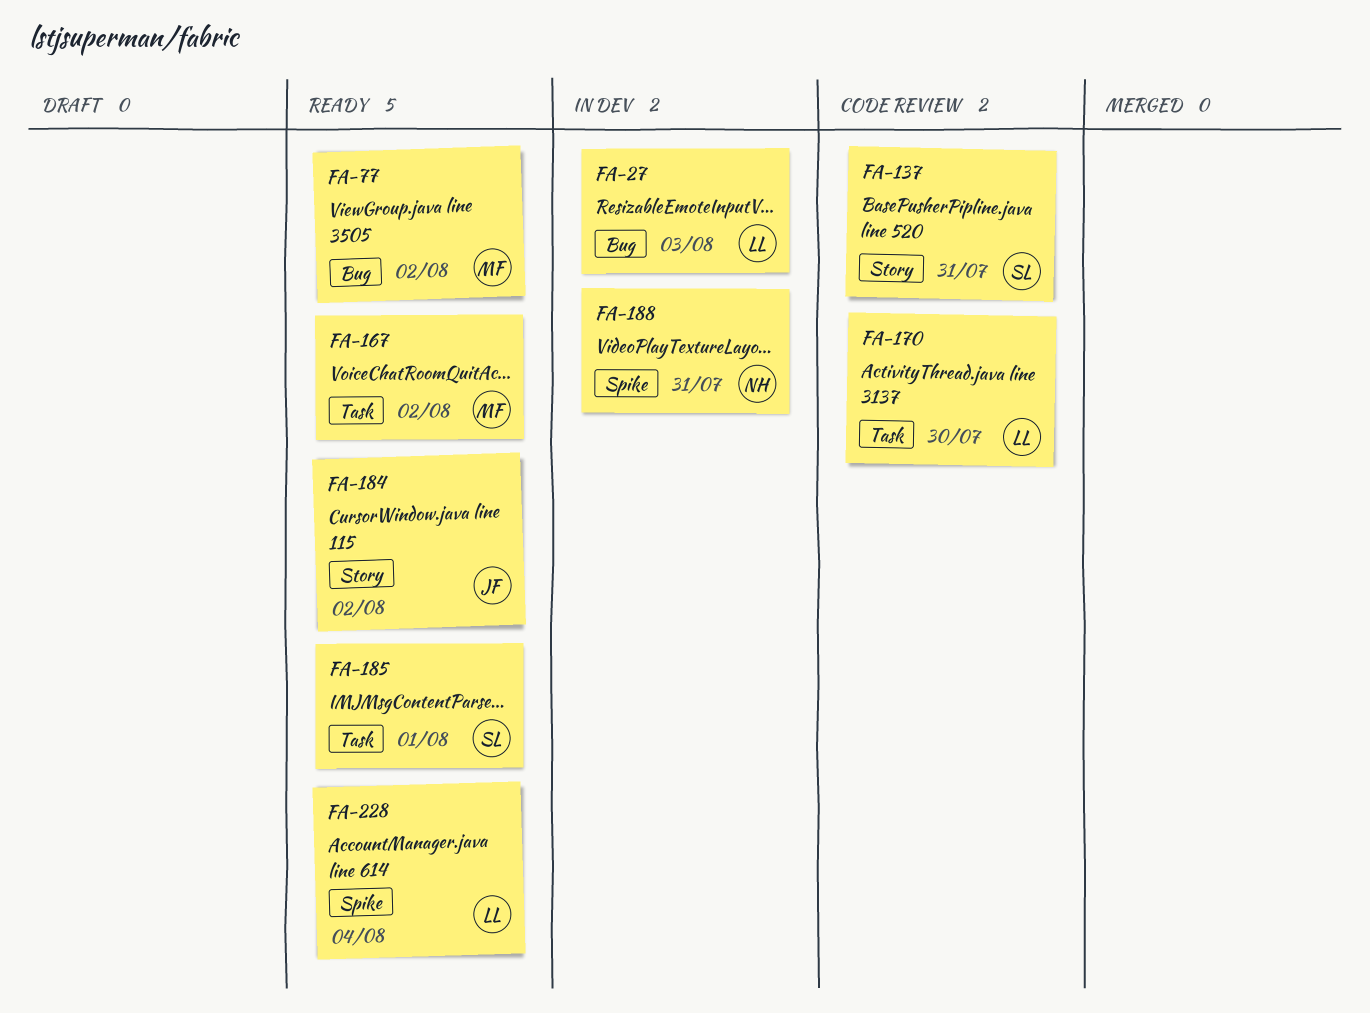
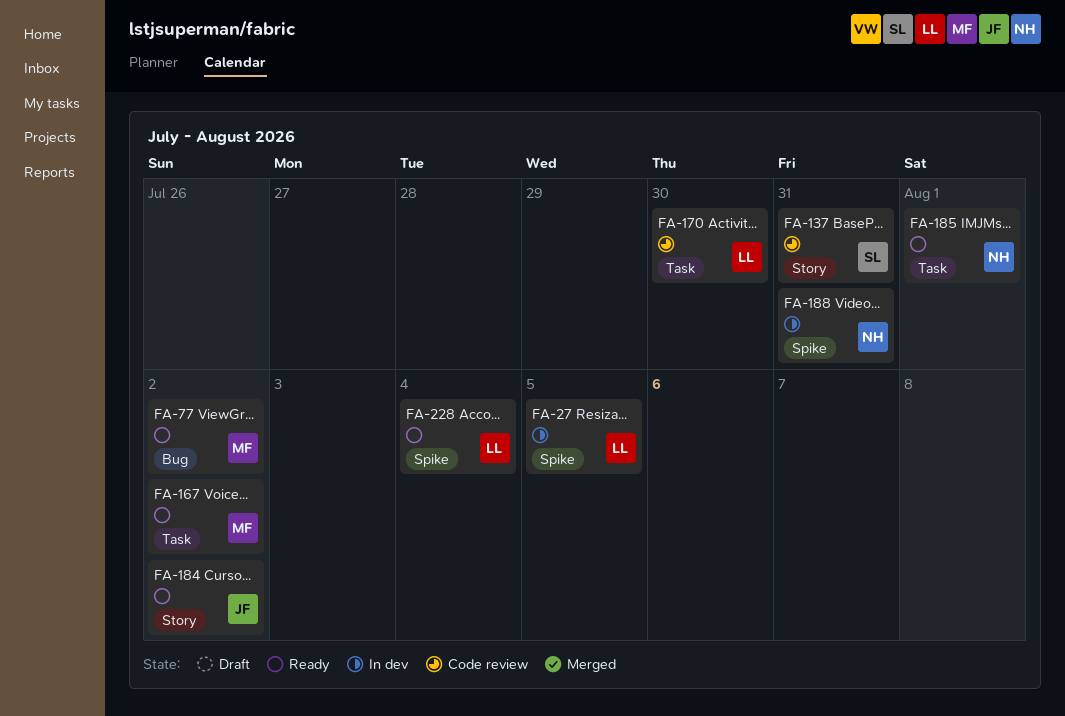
FA-27, label: Bug -> Spike
FA-27, due: Aug 3 -> Aug 5
FA-185, owner: SL -> NH

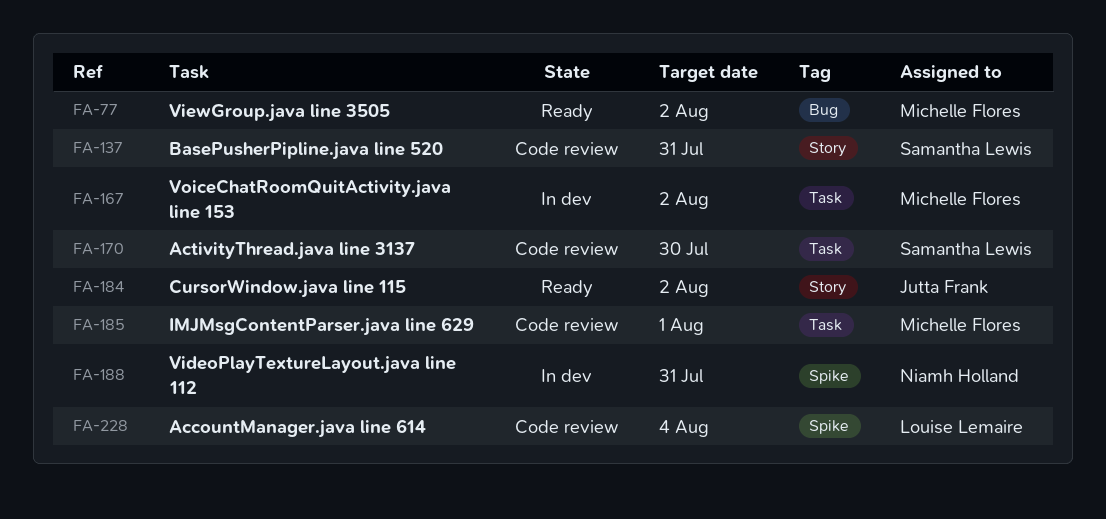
FA-27: present -> none
FA-167, status: Ready -> In dev
FA-170, owner: Louise Lemaire -> Samantha Lewis
FA-185, status: Ready -> Code review
FA-185, owner: Niamh Holland -> Michelle Flores
FA-228, status: Ready -> Code review

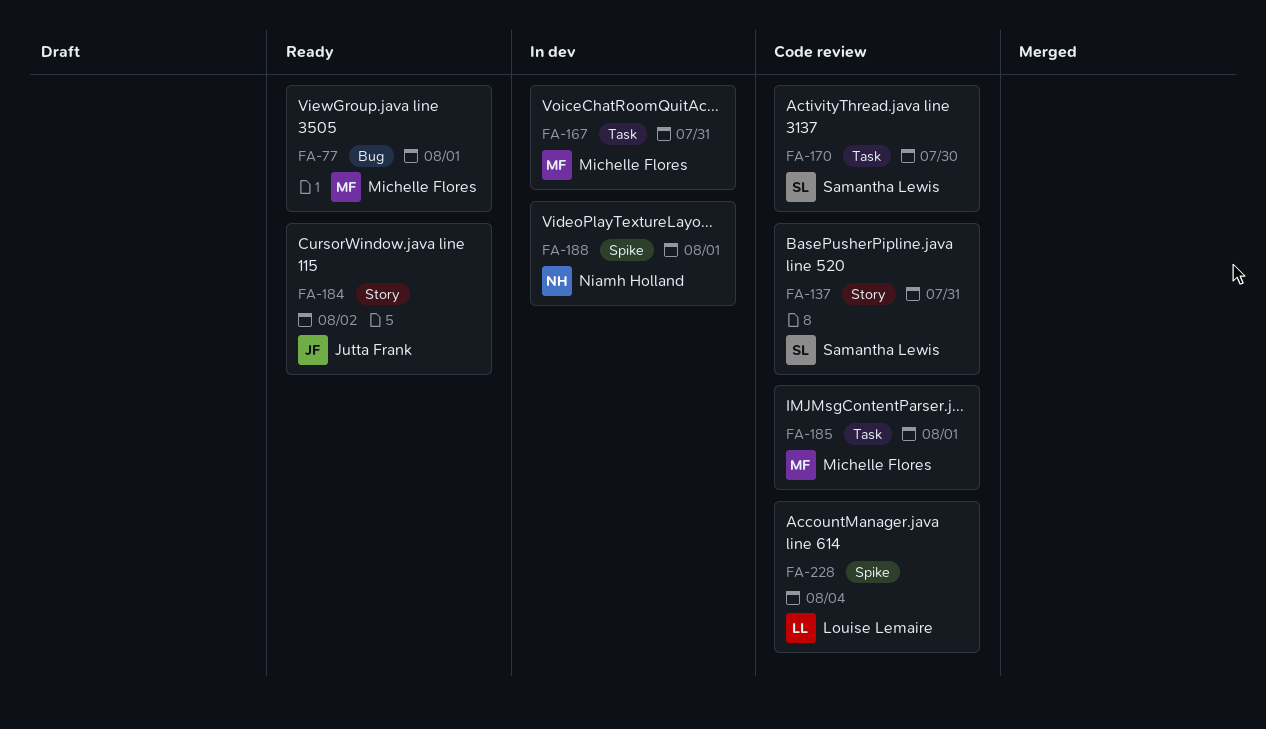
FA-77, due: Aug 2 -> Aug 1
FA-167, due: Aug 2 -> Jul 31
FA-188, due: Jul 31 -> Aug 1

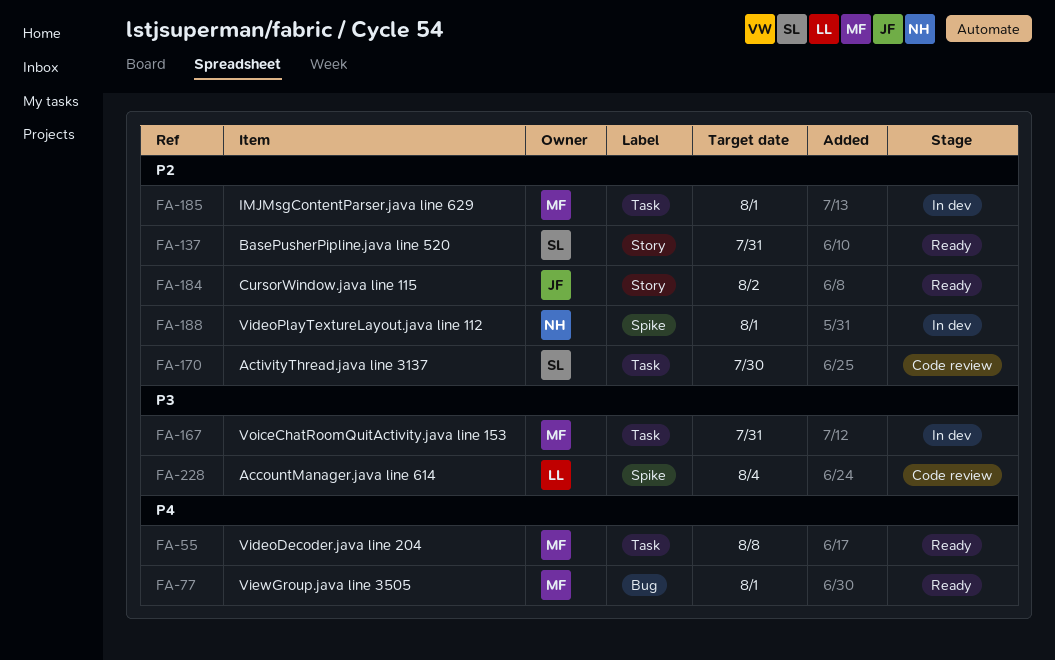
FA-55: none -> present
FA-137, status: Code review -> Ready
FA-185, status: Code review -> In dev

